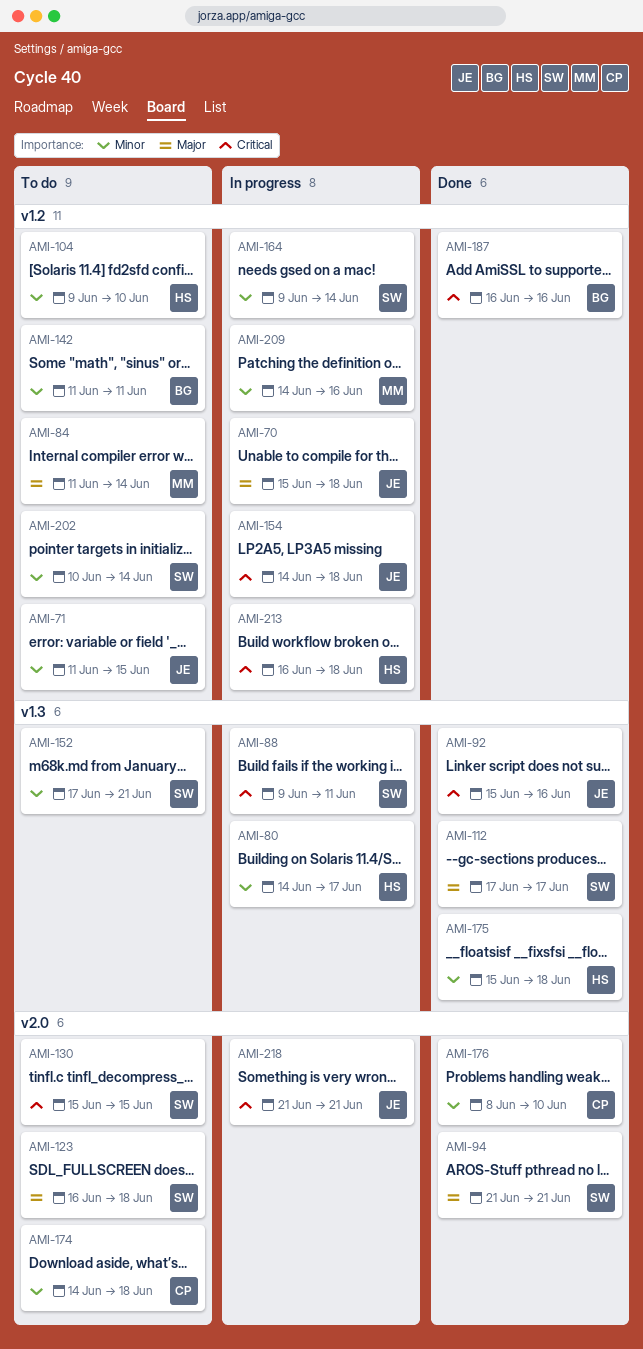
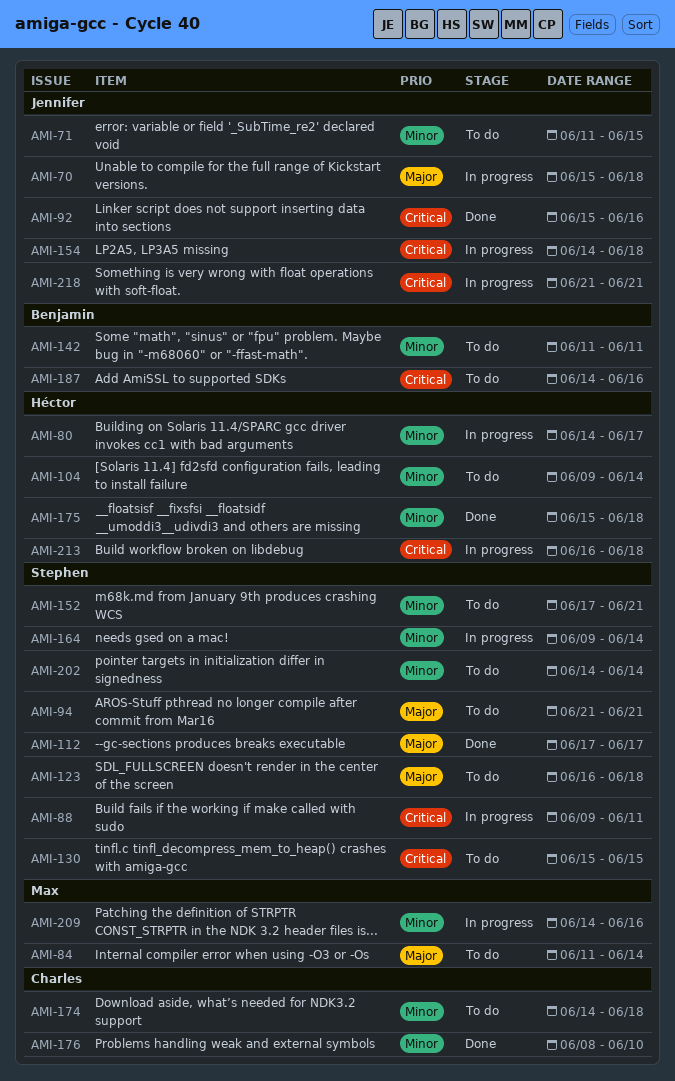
AMI-94, status: Done -> To do
AMI-104, due: Jun 10 -> Jun 14
AMI-187, status: Done -> To do
AMI-187, start: Jun 16 -> Jun 14
AMI-202, start: Jun 10 -> Jun 14

